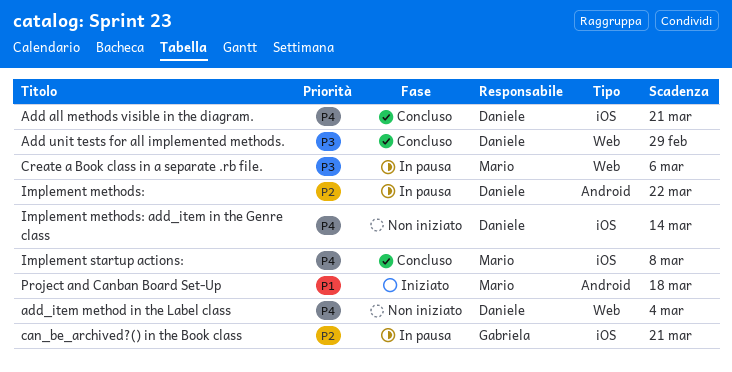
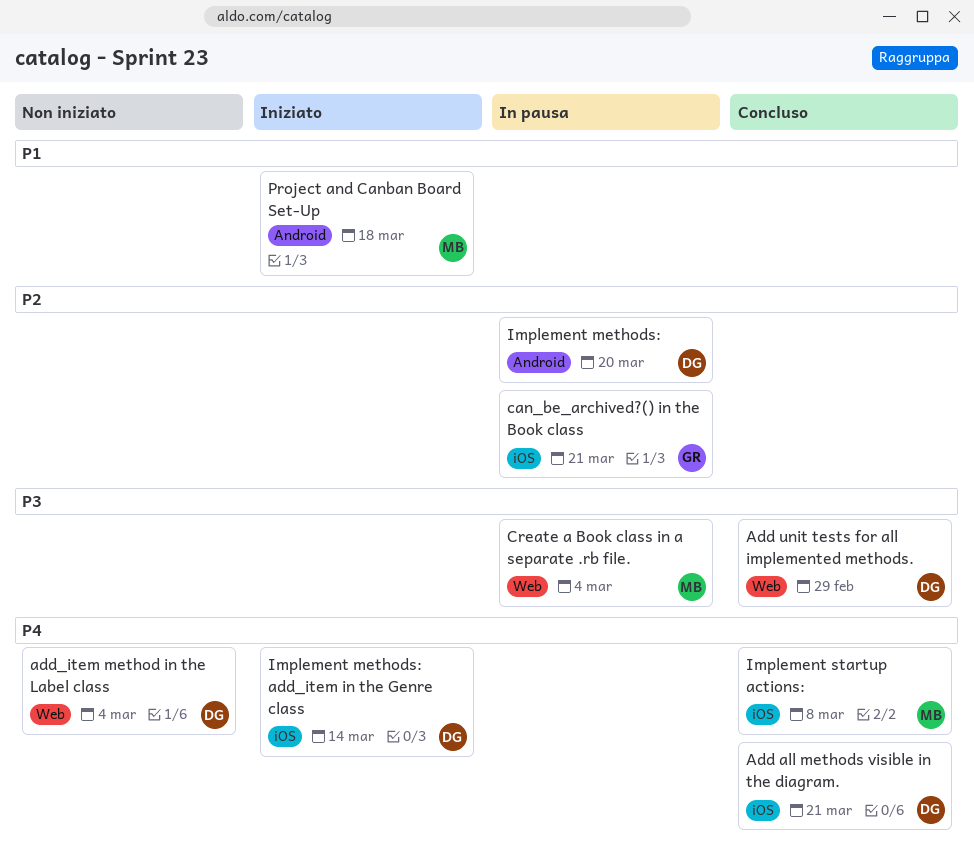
Create a Book class in a separate .rb file., due: Mar 6 -> Mar 4
Implement methods:, due: Mar 22 -> Mar 20
Implement methods: add_item in the Genre class, status: Non iniziato -> Iniziato

